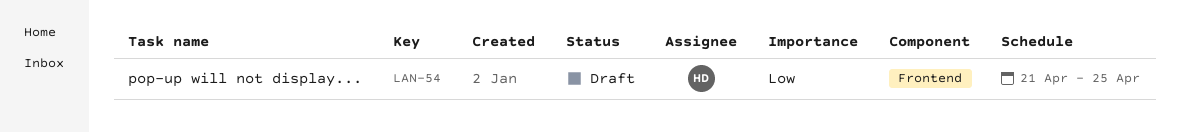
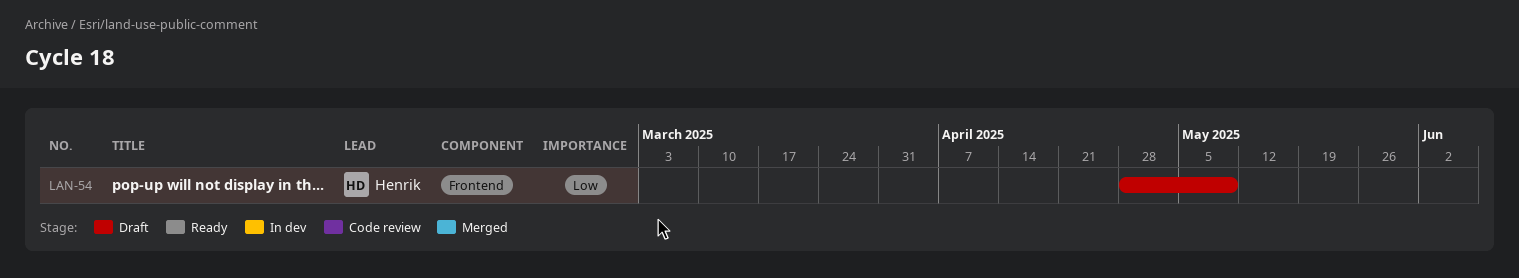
LAN-54, start: Apr 21 -> Apr 28
LAN-54, due: Apr 25 -> May 9

